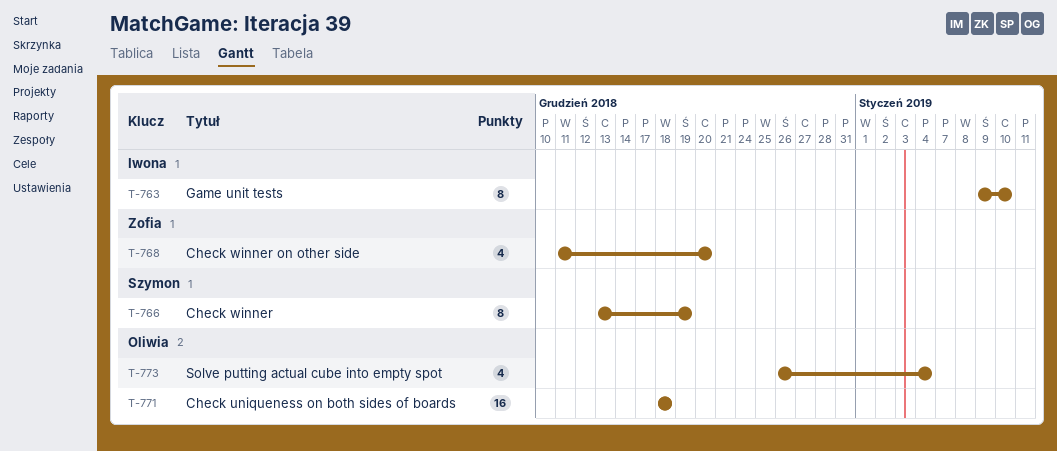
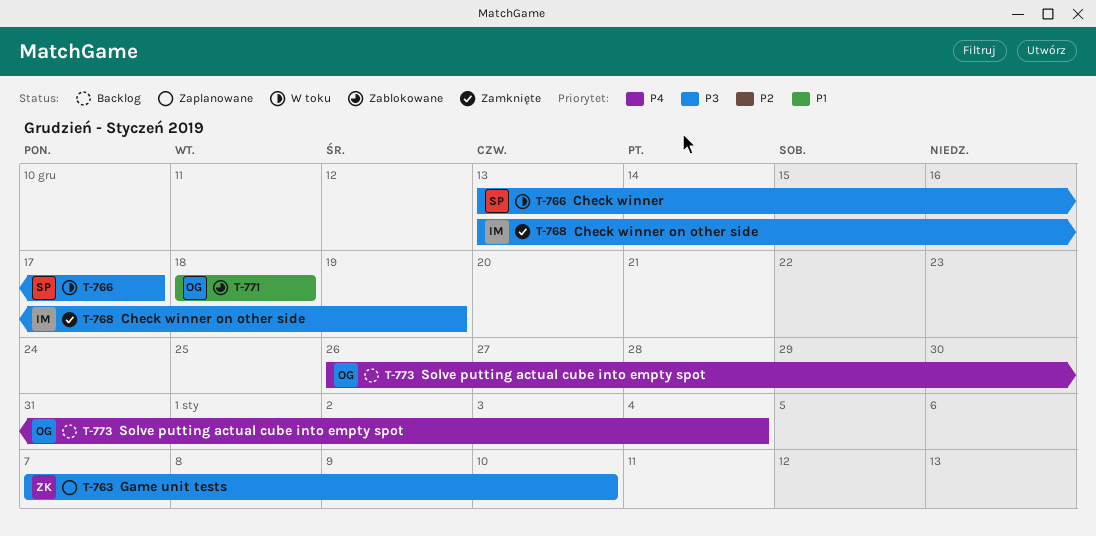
T-763, owner: Iwona -> Zofia
T-763, start: Jan 9 -> Jan 7
T-766, due: Dec 19 -> Dec 17
T-768, owner: Zofia -> Iwona
T-768, start: Dec 11 -> Dec 13
T-768, due: Dec 20 -> Dec 19

